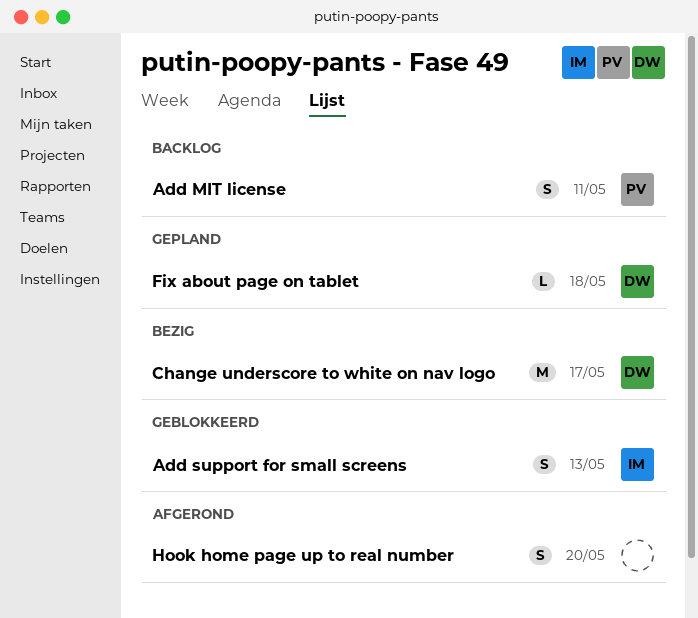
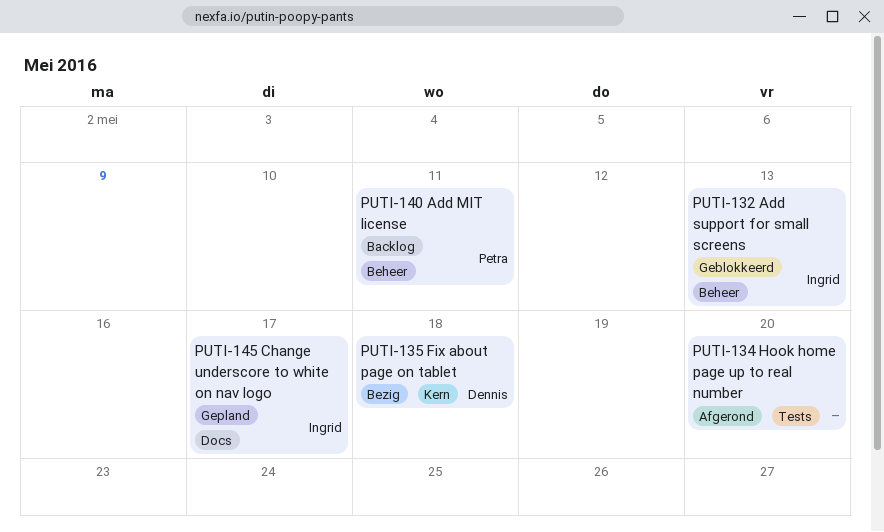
Change underscore to white on nav logo, status: Bezig -> Gepland
Change underscore to white on nav logo, owner: Dennis -> Ingrid
Fix about page on tablet, status: Gepland -> Bezig

